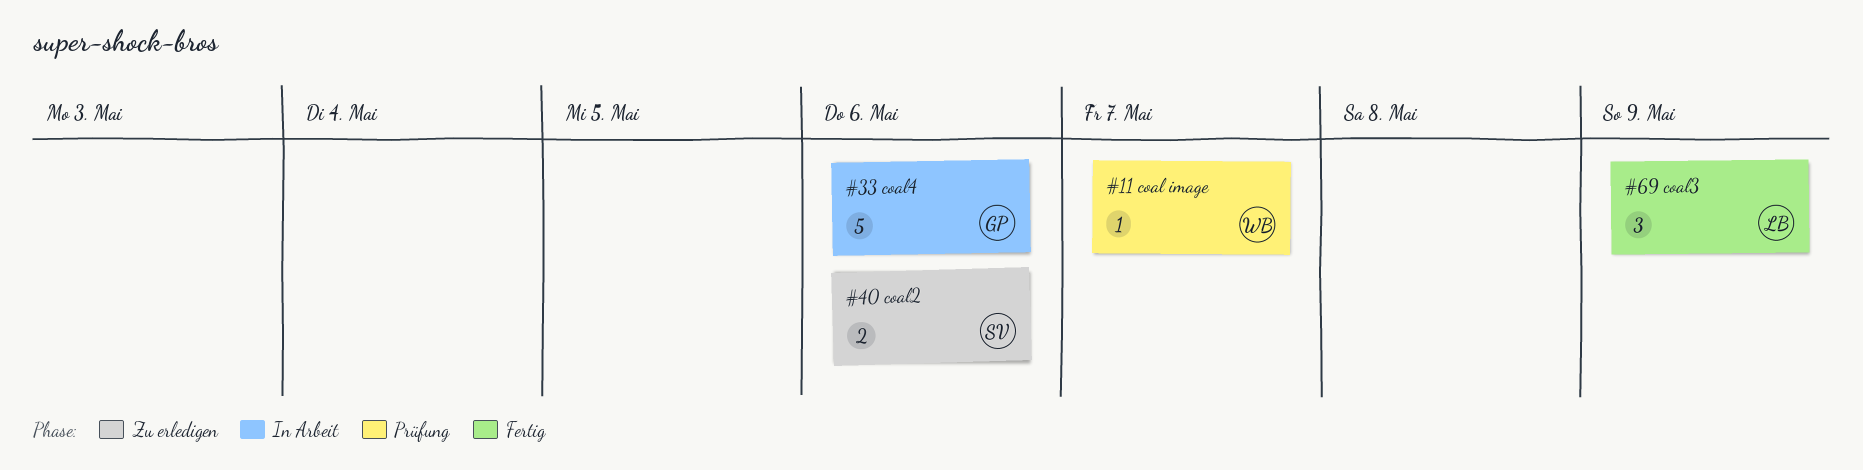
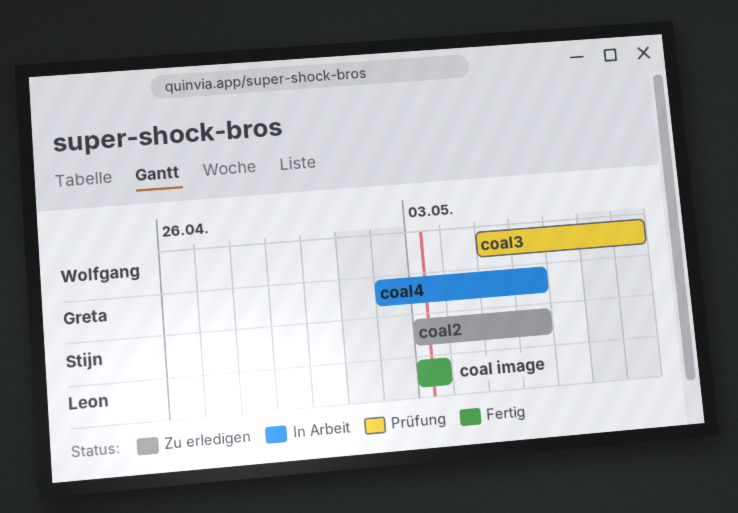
coal image, status: Prüfung -> Fertig
coal image, owner: Wolfgang -> Leon
coal image, due: May 7 -> May 3
coal3, status: Fertig -> Prüfung
coal3, owner: Leon -> Wolfgang

